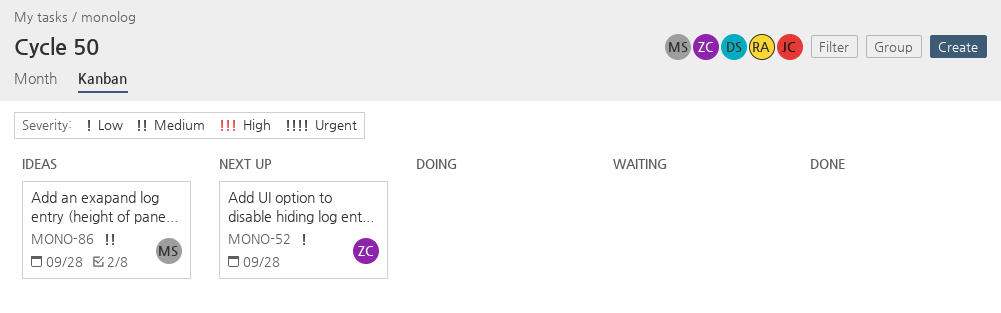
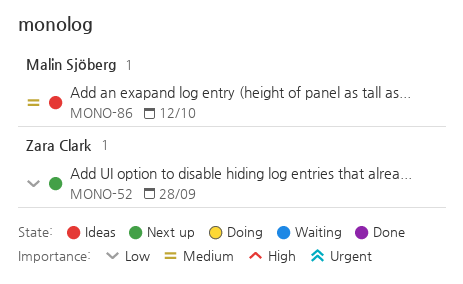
MONO-86, due: Sep 28 -> Oct 12

